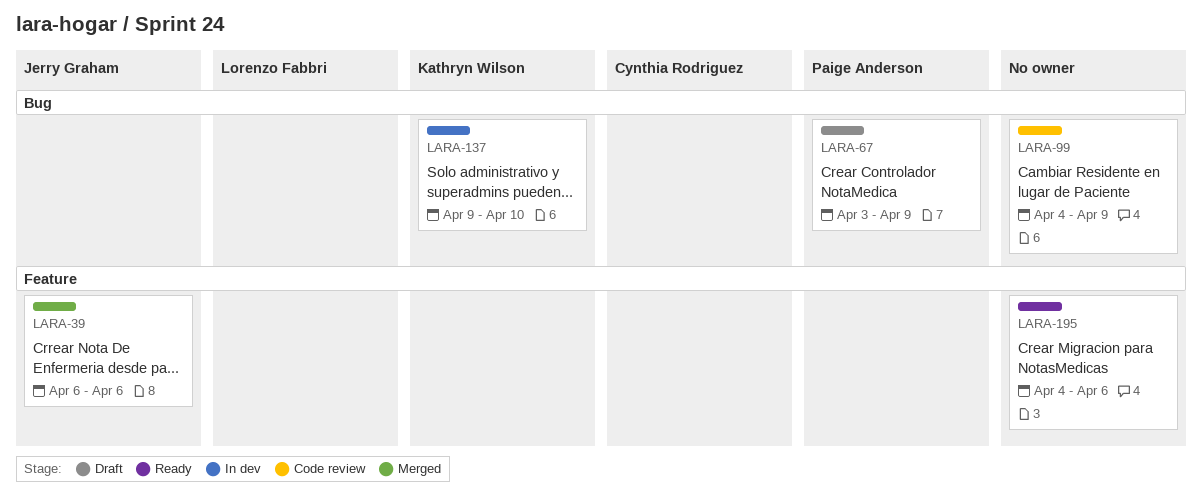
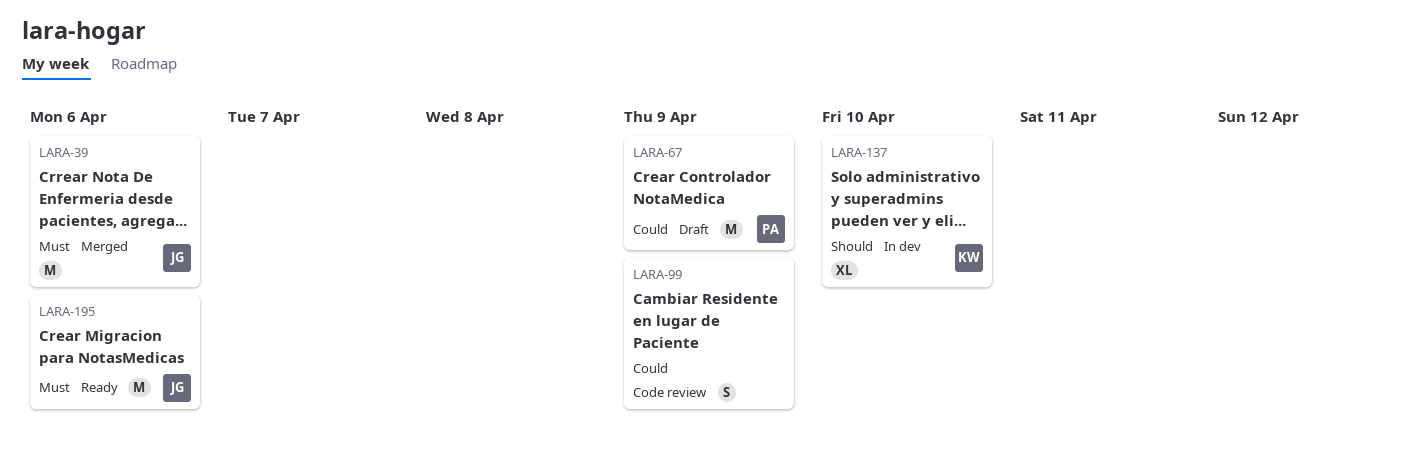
LARA-195, owner: none -> Jerry Graham

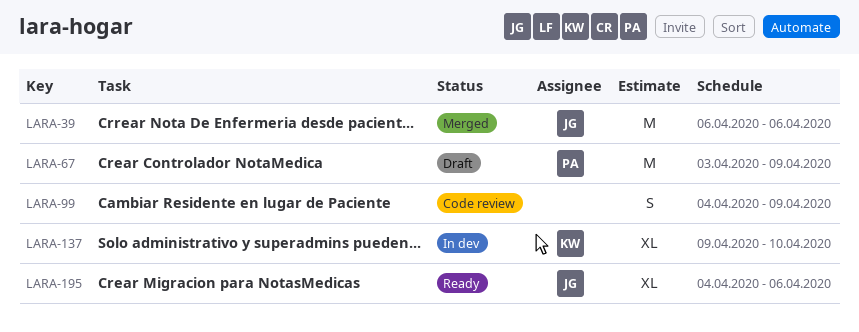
LARA-195, estimate: M -> XL

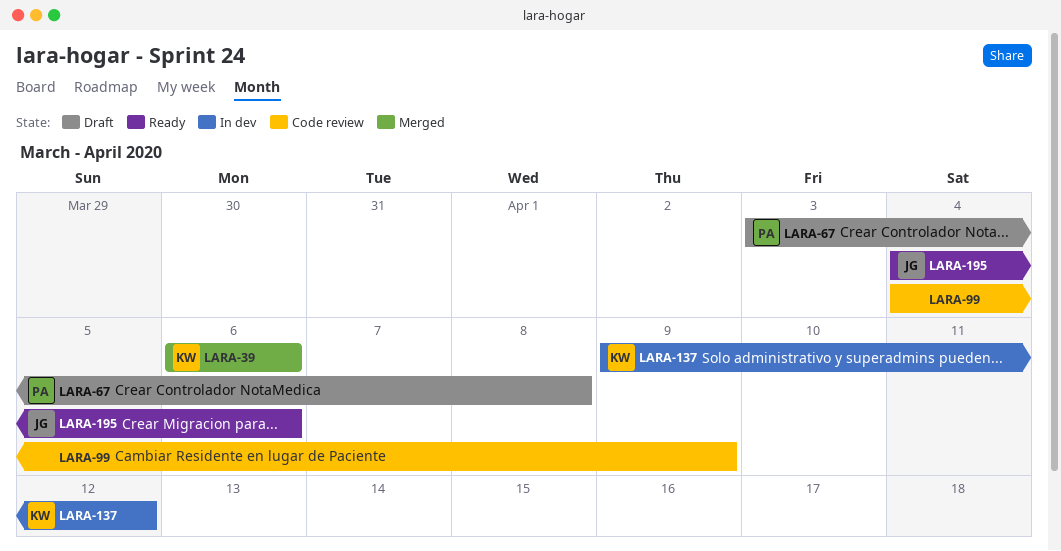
LARA-39, owner: JG -> KW
LARA-67, due: Apr 9 -> Apr 8
LARA-137, due: Apr 10 -> Apr 12

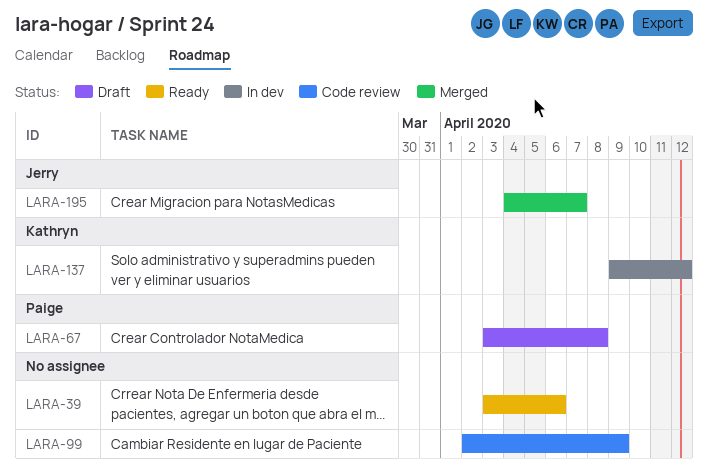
LARA-39, status: Merged -> Ready
LARA-39, owner: Kathryn -> none
LARA-39, start: Apr 6 -> Apr 3
LARA-99, start: Apr 4 -> Apr 2
LARA-195, status: Ready -> Merged
LARA-195, due: Apr 6 -> Apr 7

